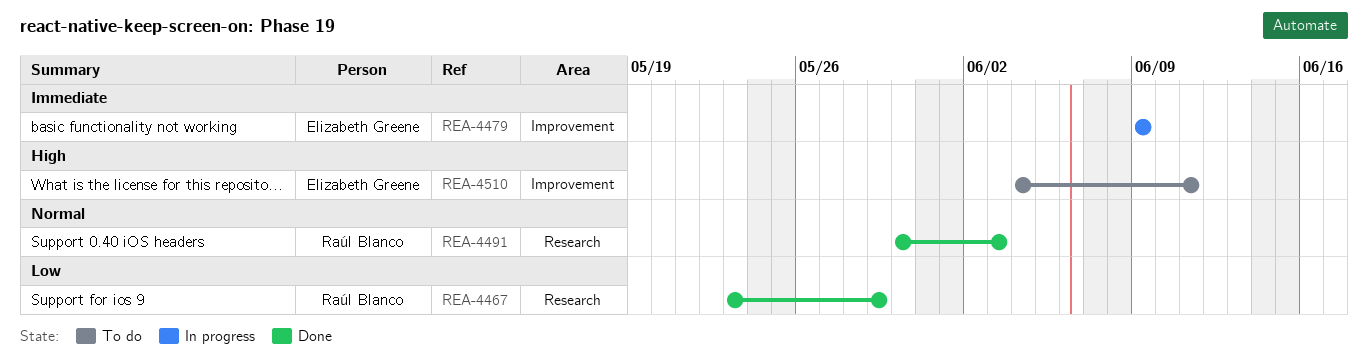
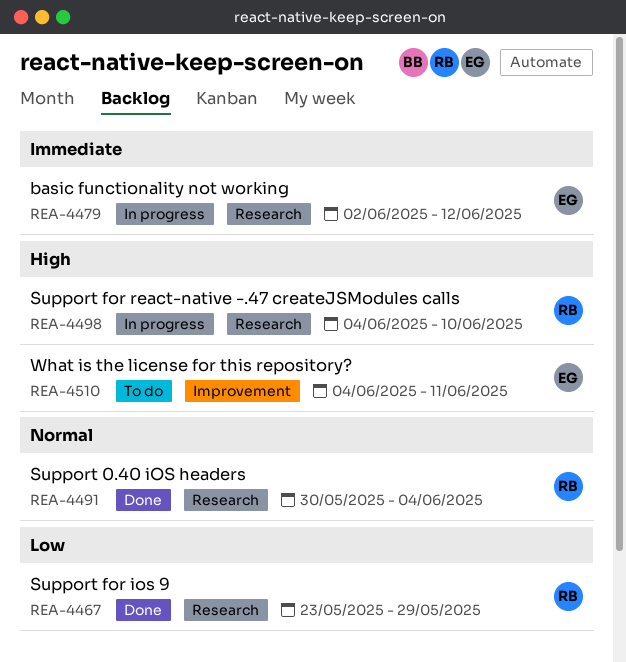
REA-4479, label: Improvement -> Research
REA-4479, start: Jun 9 -> Jun 2
REA-4479, due: Jun 9 -> Jun 12
REA-4491, due: Jun 3 -> Jun 4
REA-4498: none -> present

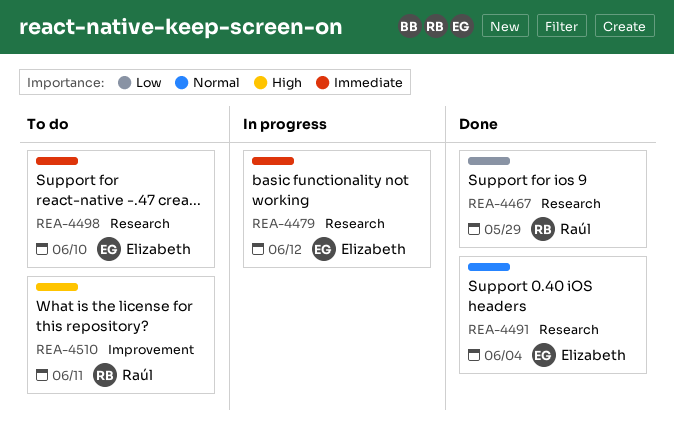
REA-4491, owner: Raúl -> Elizabeth
REA-4498, status: In progress -> To do
REA-4498, owner: Raúl -> Elizabeth
REA-4498, priority: High -> Immediate
REA-4510, owner: Elizabeth -> Raúl

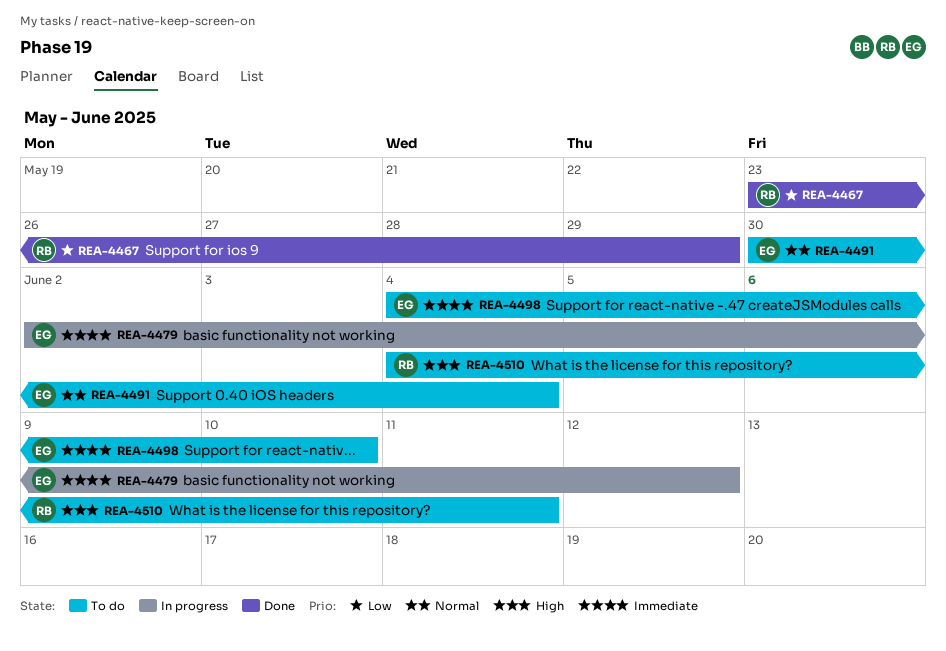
REA-4491, status: Done -> To do

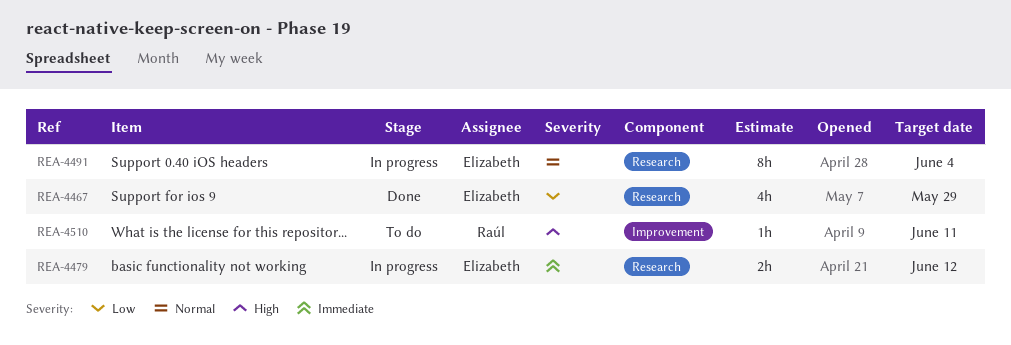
REA-4467, owner: Raúl -> Elizabeth
REA-4491, status: To do -> In progress
REA-4498: present -> none

